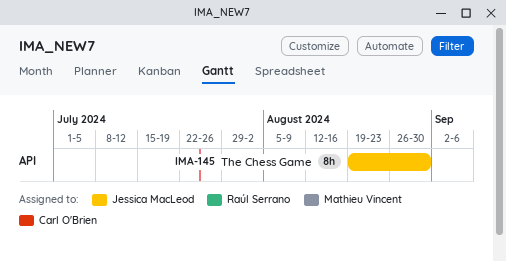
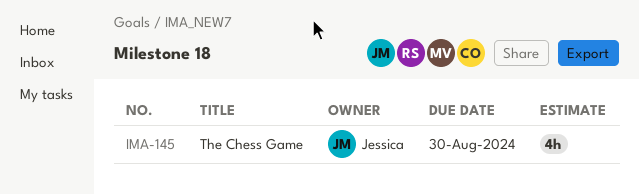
IMA-145, estimate: 8h -> 4h

